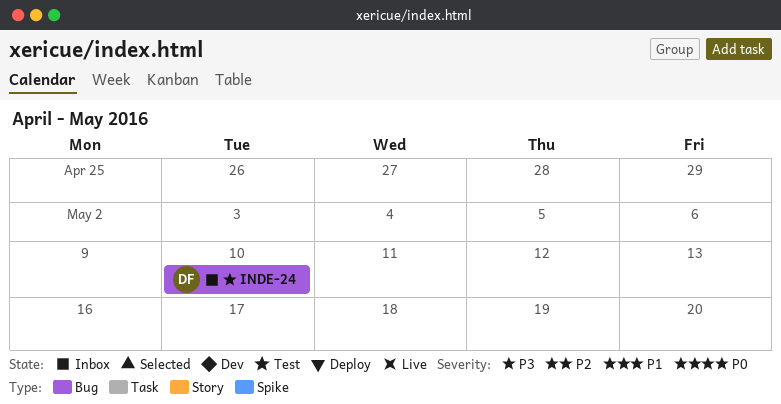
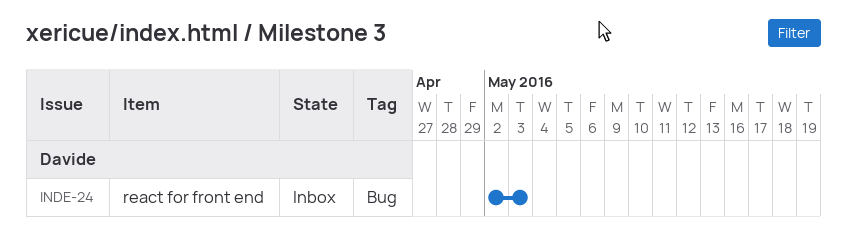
INDE-24, start: May 10 -> May 2
INDE-24, due: May 10 -> May 3

